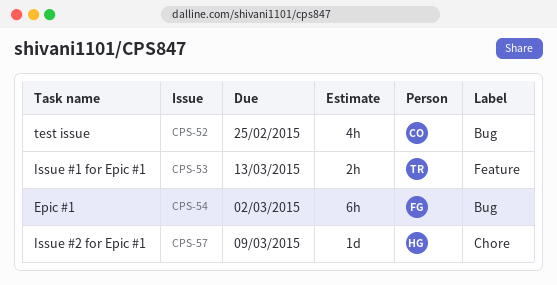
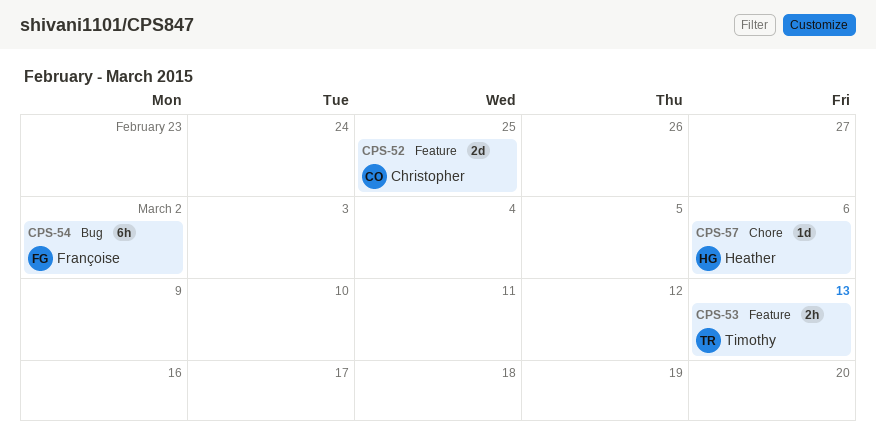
CPS-52, label: Bug -> Feature
CPS-52, estimate: 4h -> 2d
CPS-57, due: Mar 9 -> Mar 6

